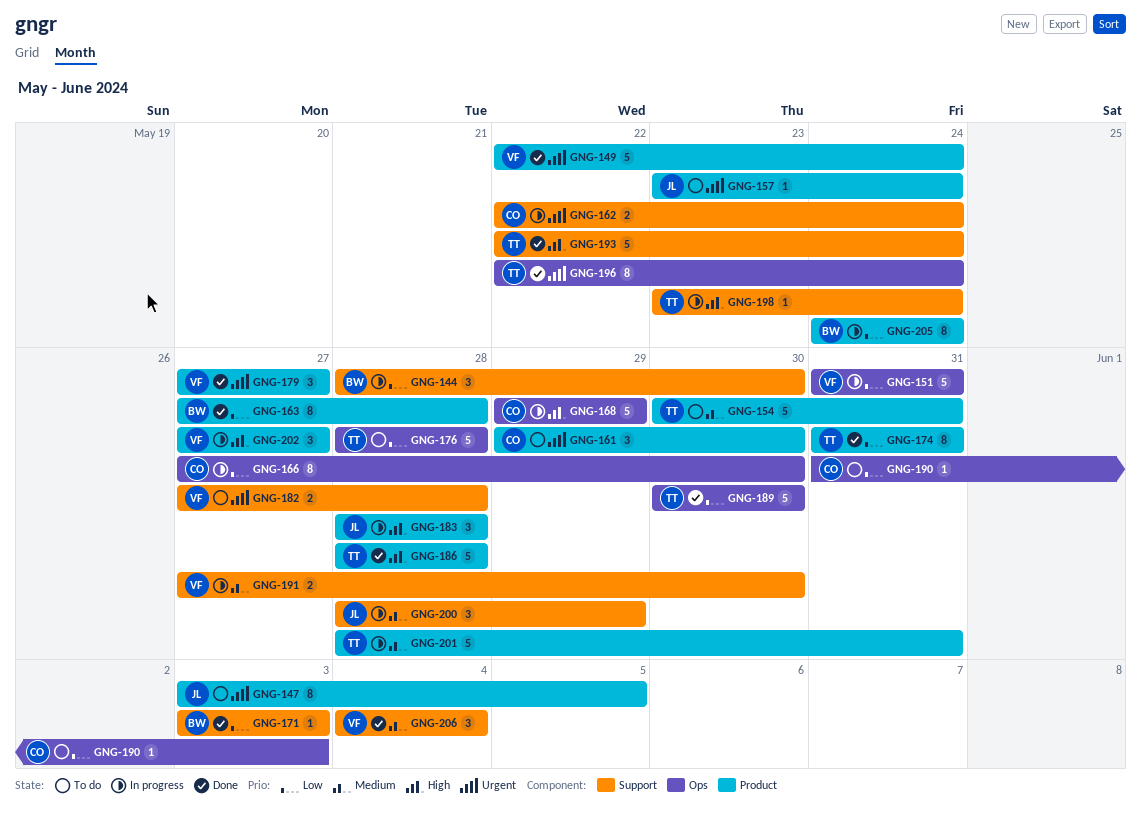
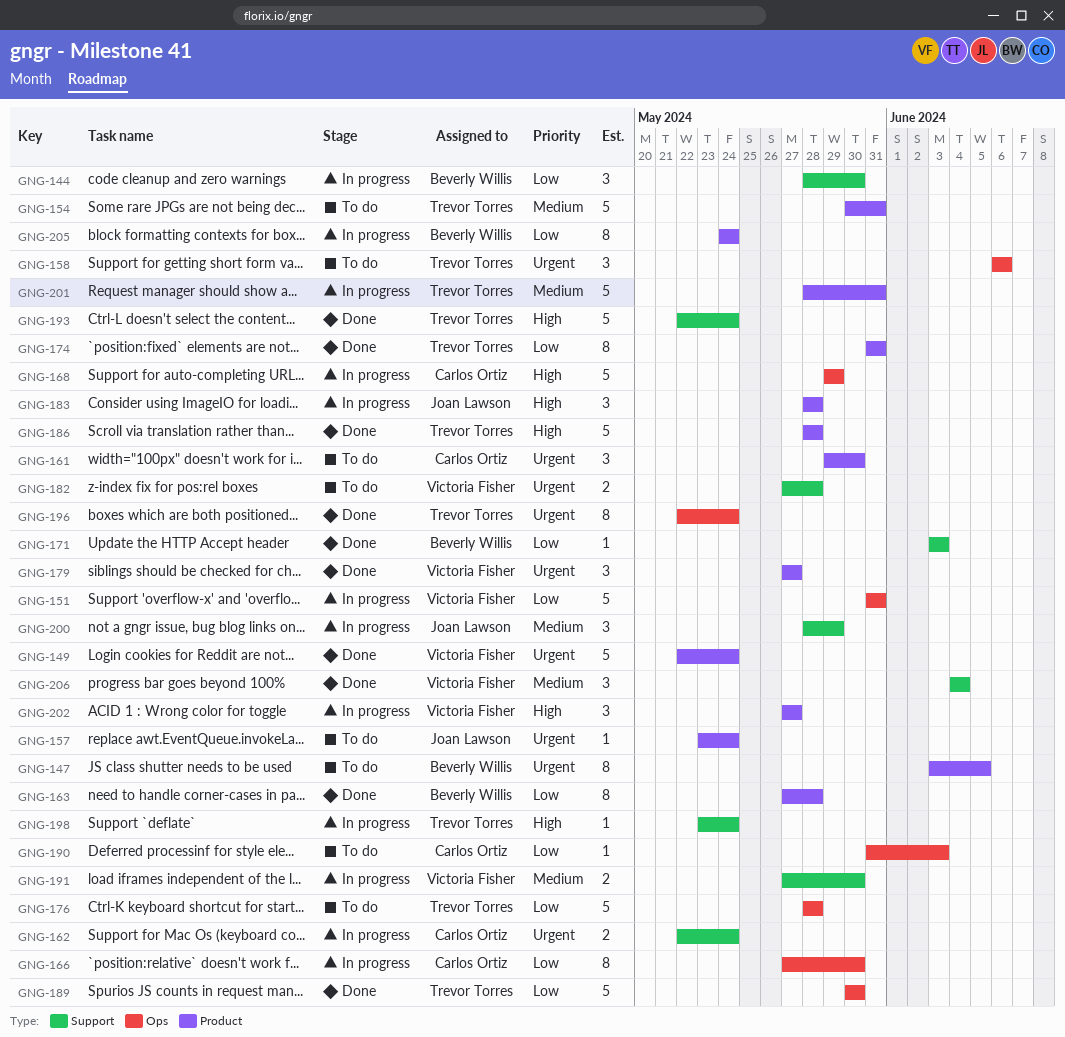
GNG-147, owner: Joan Lawson -> Beverly Willis
GNG-158: none -> present

